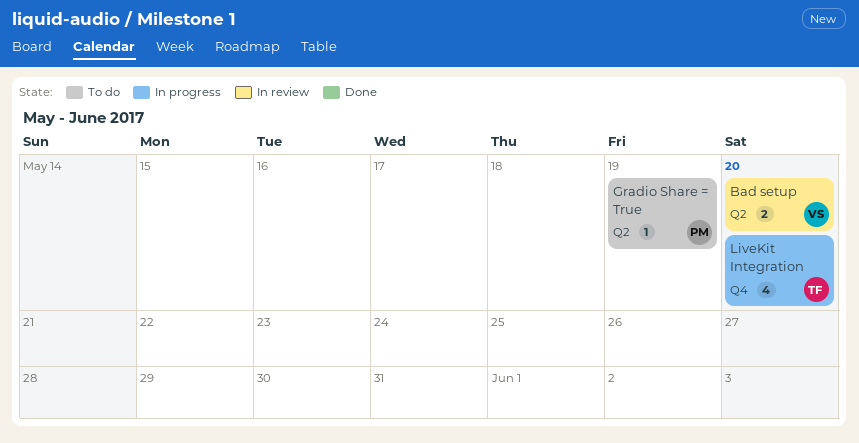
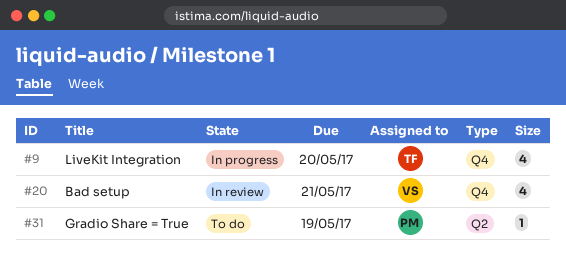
Bad setup, label: Q2 -> Q4
Bad setup, estimate: 2 -> 4
Bad setup, due: May 20 -> May 21

